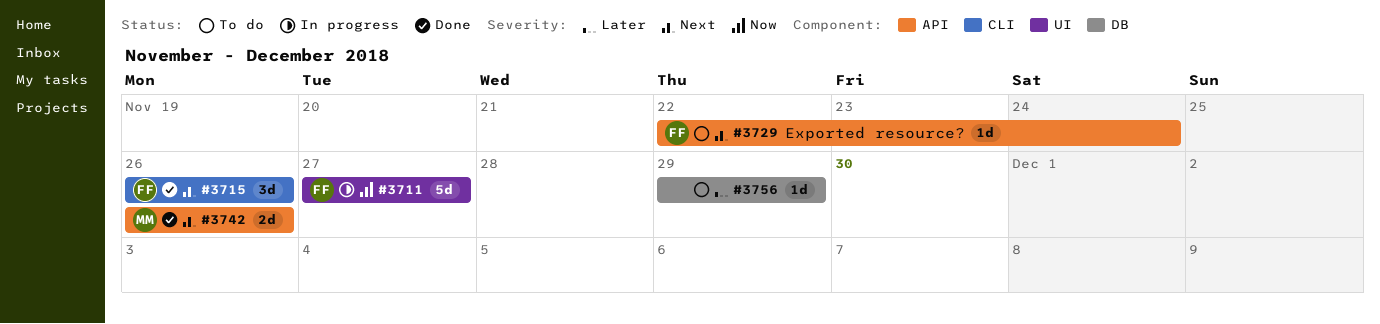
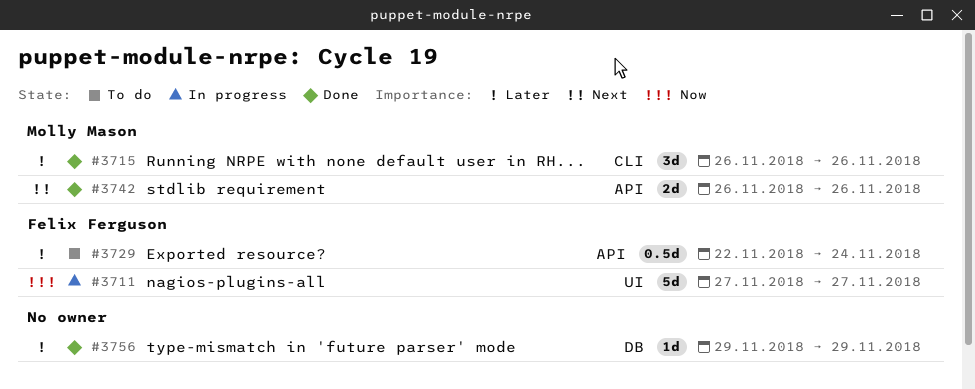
#3715, owner: Felix Ferguson -> Molly Mason
#3715, priority: Next -> Later
#3729, priority: Next -> Later
#3729, estimate: 1d -> 0.5d
#3756, status: To do -> Done

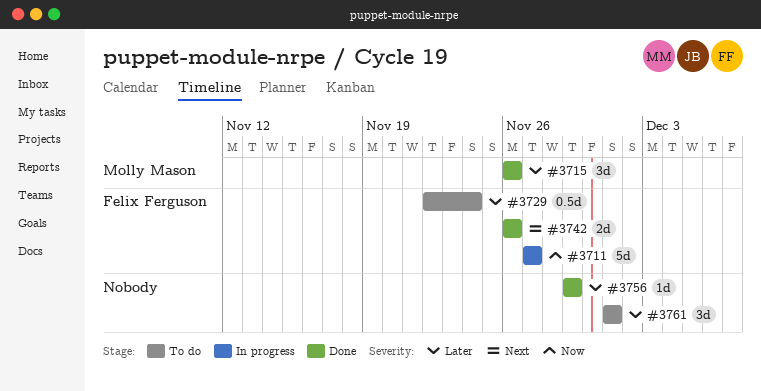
#3742, owner: Molly Mason -> Felix Ferguson
#3761: none -> present

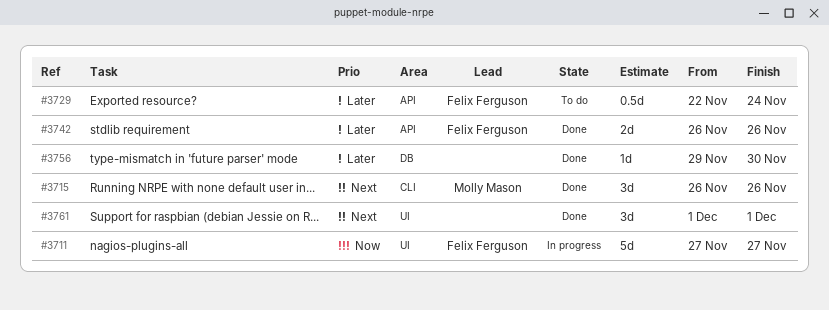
#3715, priority: Later -> Next
#3742, priority: Next -> Later
#3756, due: Nov 29 -> Nov 30
#3761, status: To do -> Done
#3761, priority: Later -> Next

